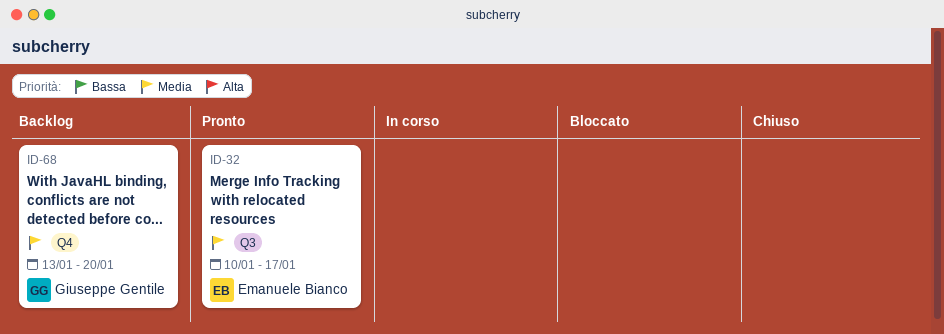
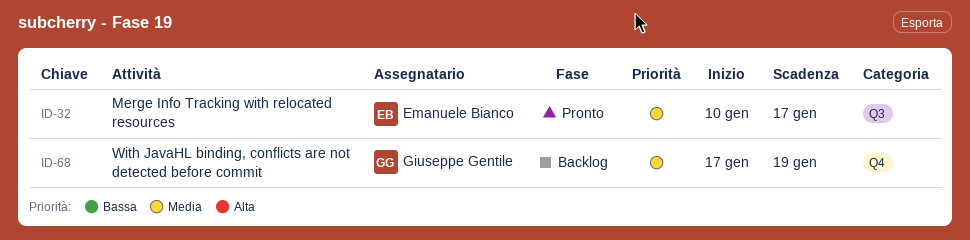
ID-68, start: Jan 13 -> Jan 17
ID-68, due: Jan 20 -> Jan 19

